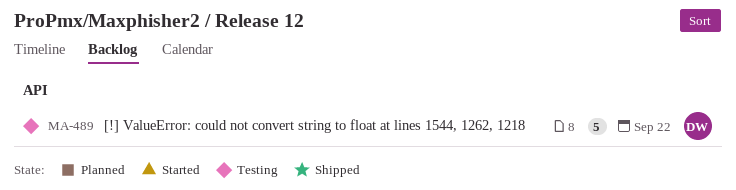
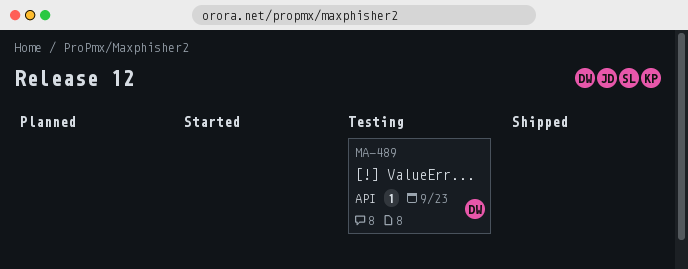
MA-489, estimate: 5 -> 1
MA-489, due: Sep 22 -> Sep 23

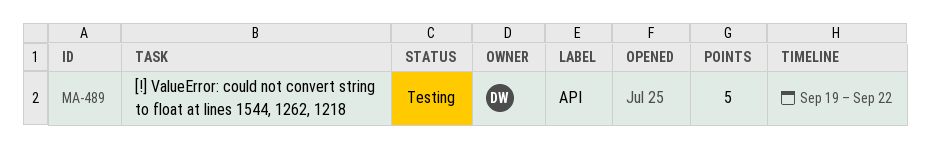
MA-489, estimate: 1 -> 5
MA-489, due: Sep 23 -> Sep 22

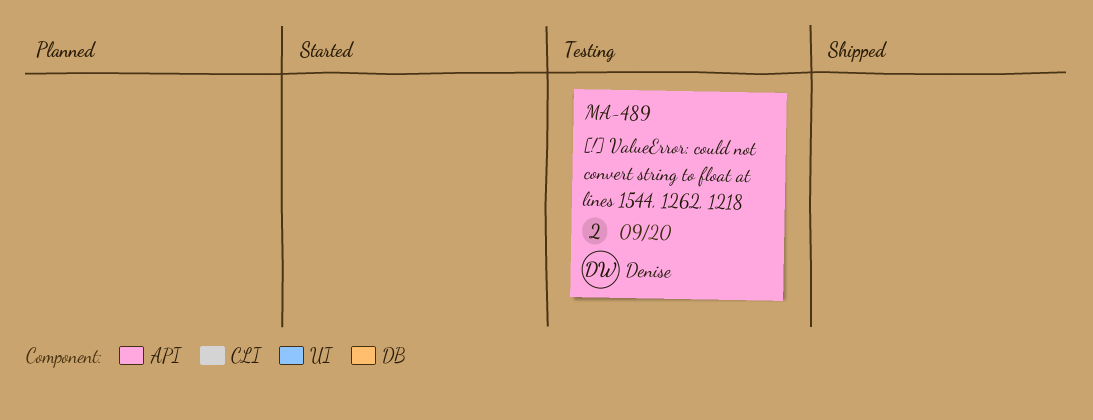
MA-489, estimate: 5 -> 2
MA-489, due: Sep 22 -> Sep 20

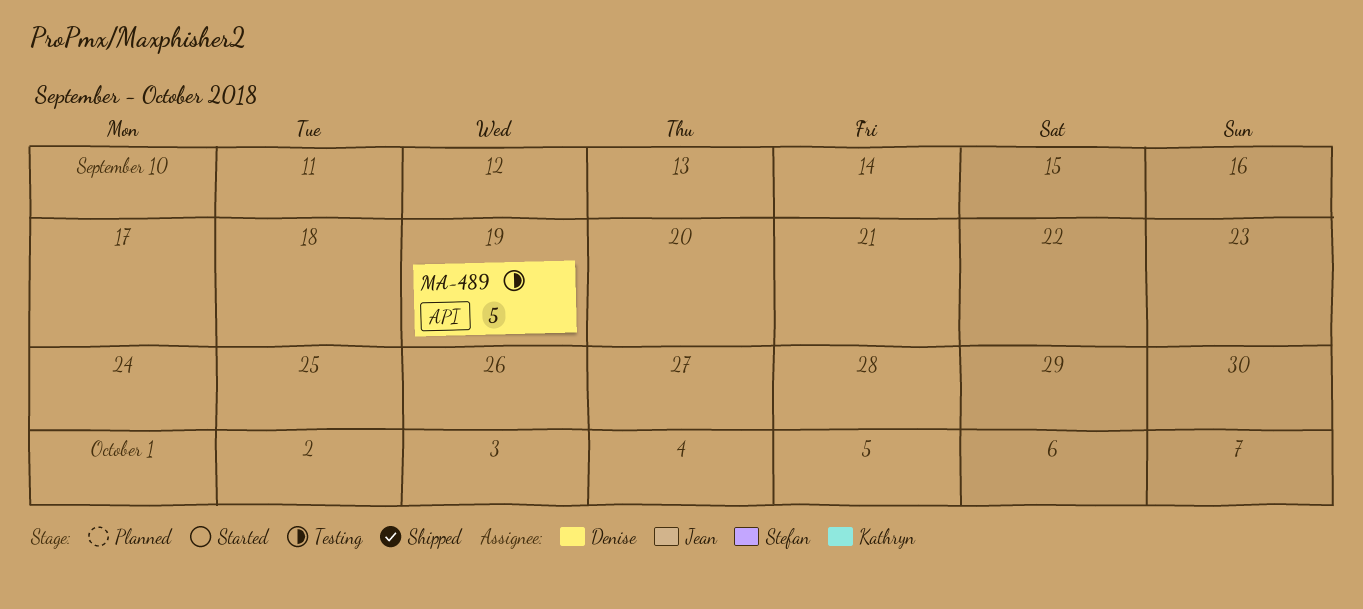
MA-489, estimate: 2 -> 5
MA-489, due: Sep 20 -> Sep 19

